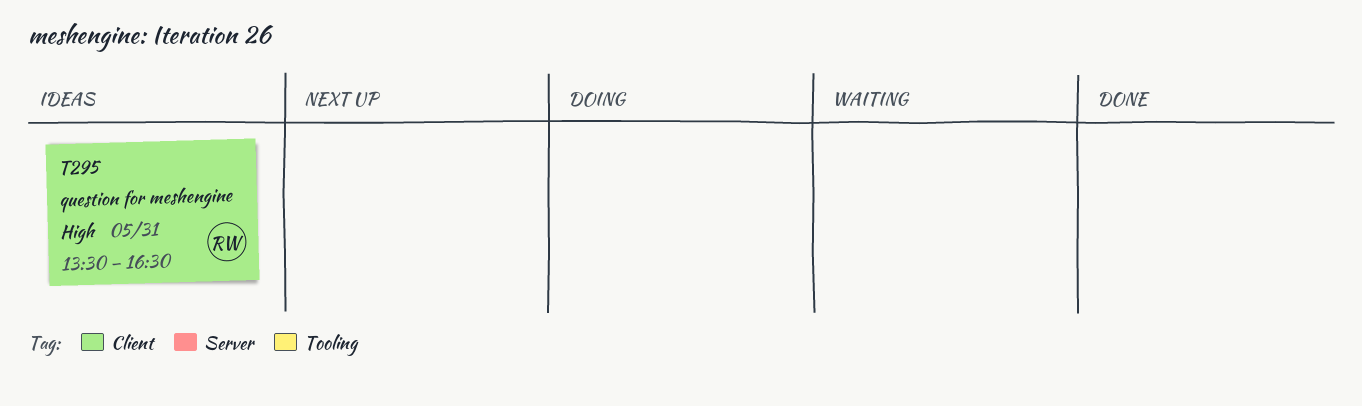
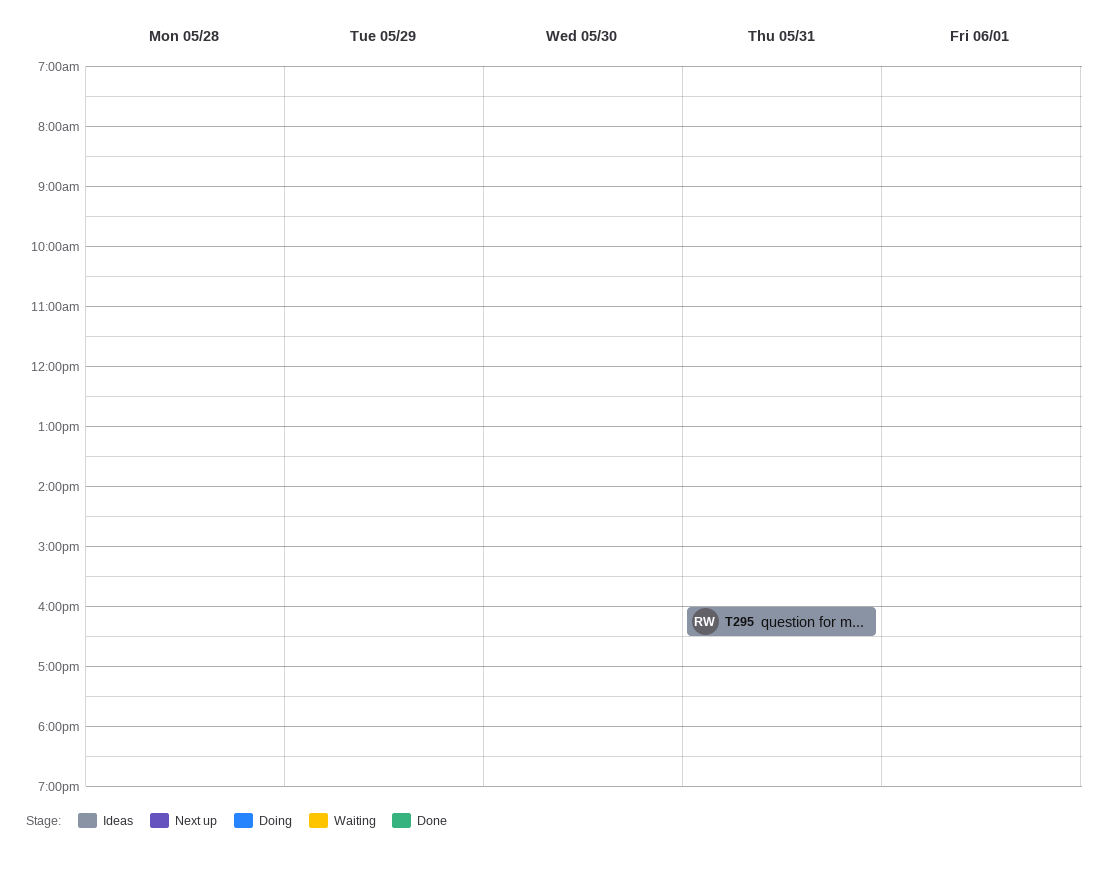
T295, begins: 13:30 -> 16:00

